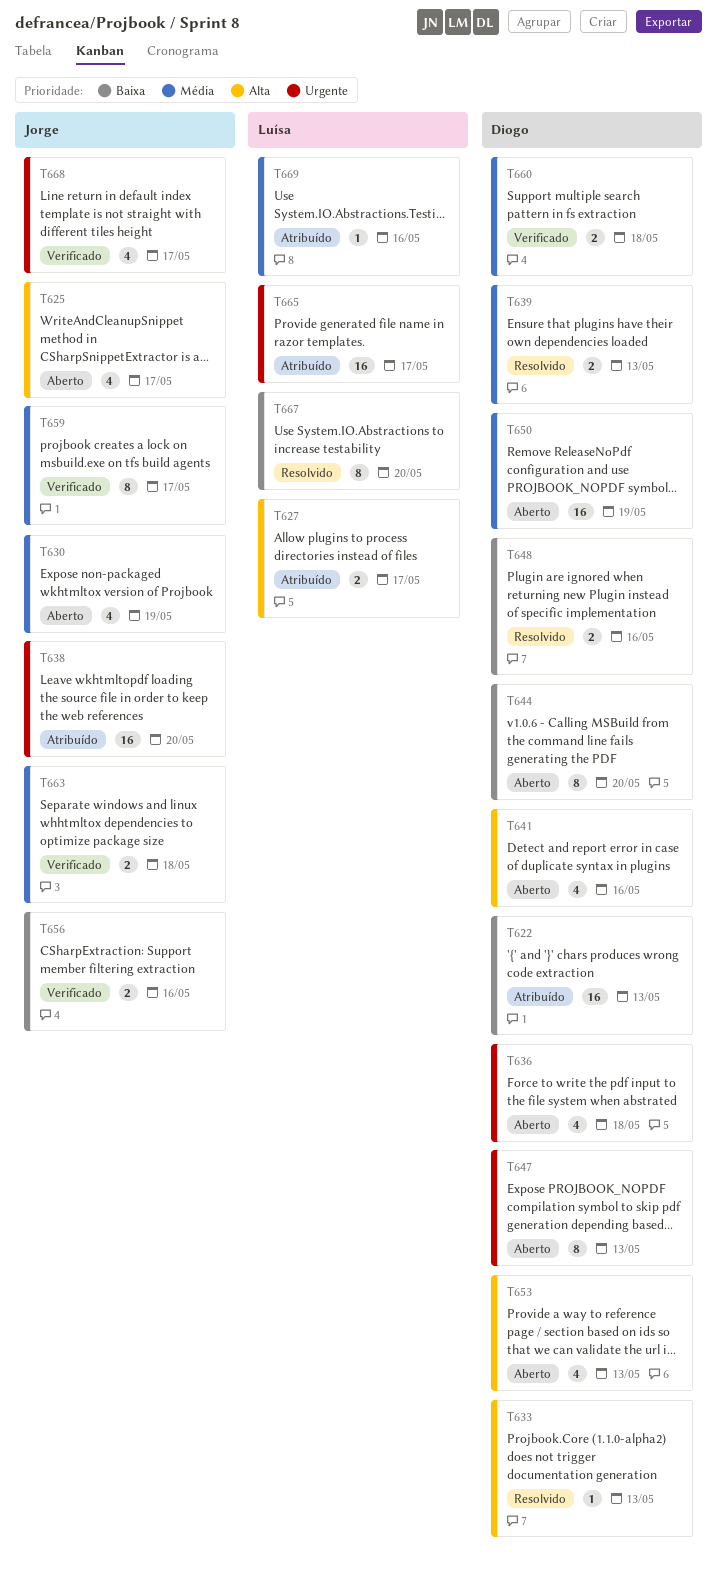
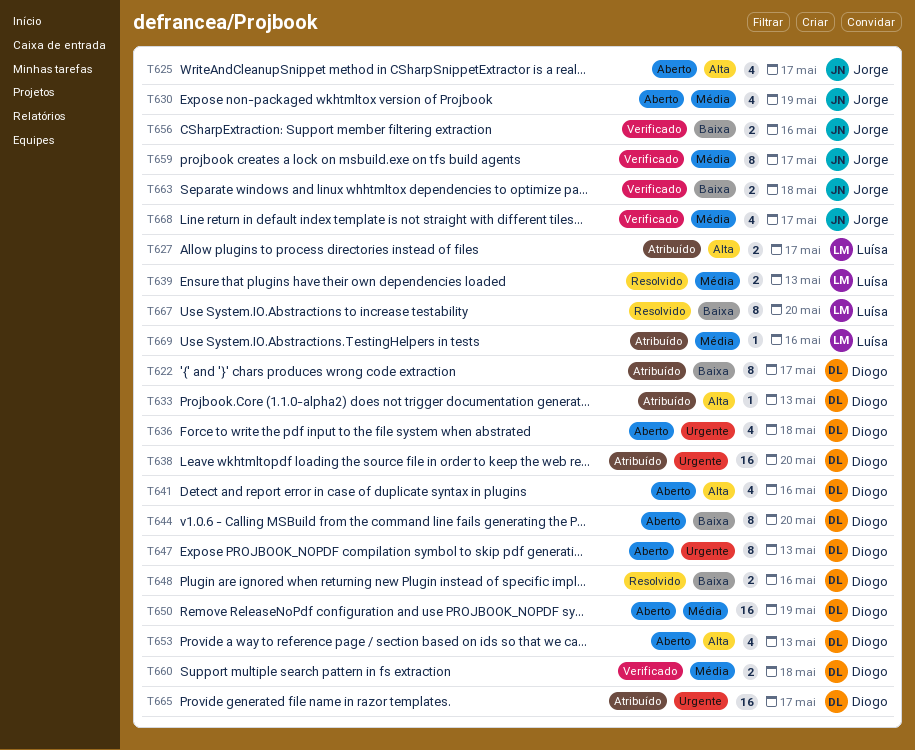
T622, estimate: 16 -> 8
T622, due: May 13 -> May 17
T633, status: Resolvido -> Atribuído
T638, owner: Jorge -> Diogo
T639, owner: Diogo -> Luísa
T663, priority: Média -> Baixa
T665, owner: Luísa -> Diogo
T668, priority: Urgente -> Média

